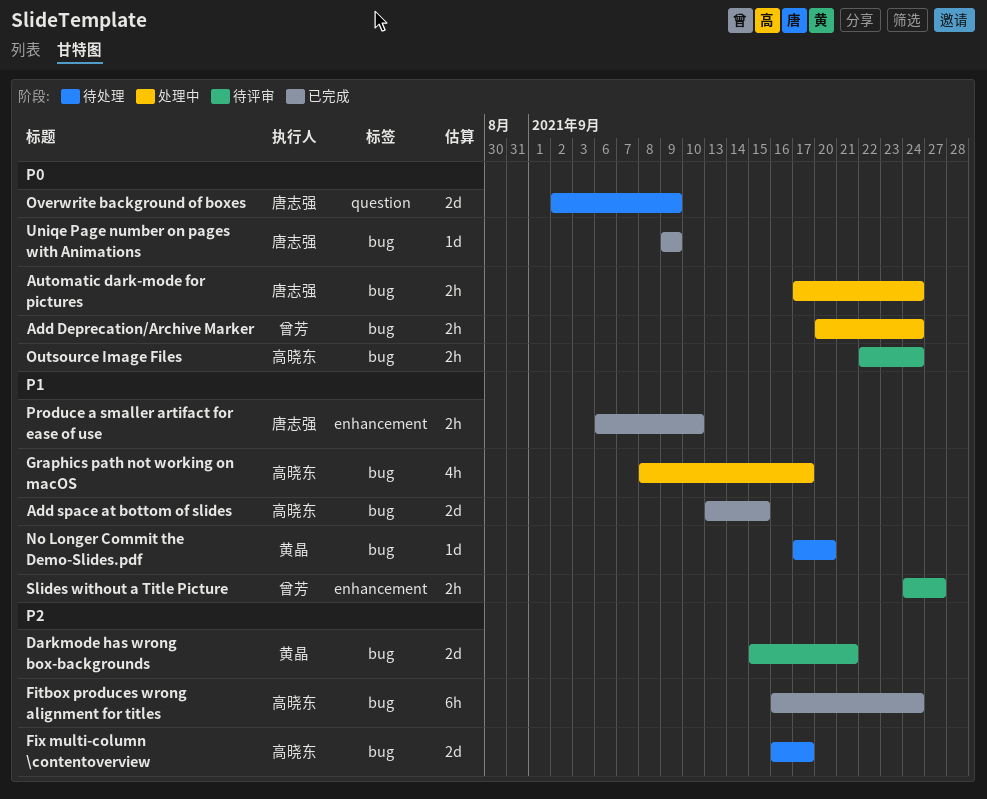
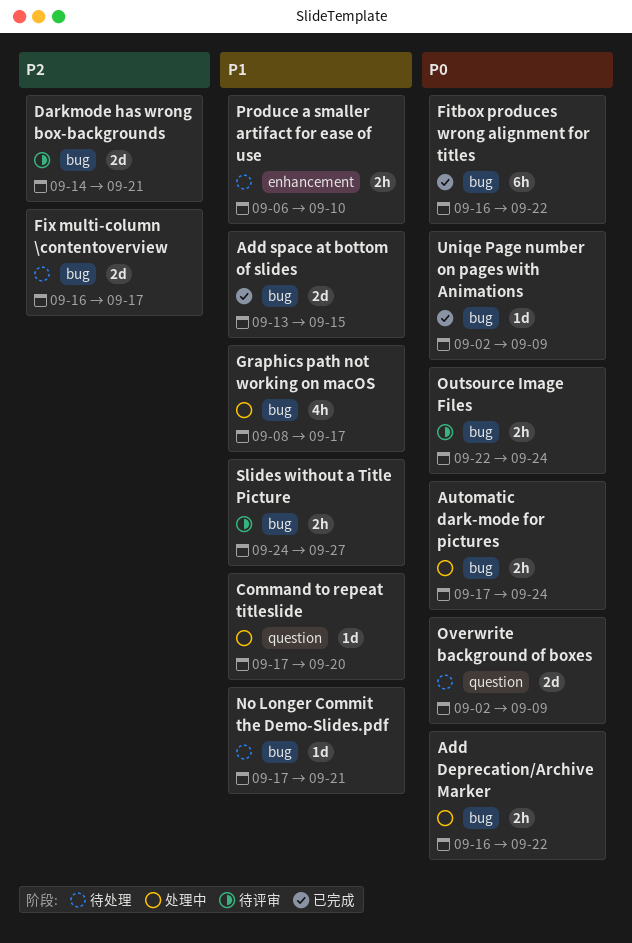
Add Deprecation/Archive Marker, start: Sep 20 -> Sep 16
Add Deprecation/Archive Marker, due: Sep 24 -> Sep 22
Command to repeat titleslide: none -> present
Darkmode has wrong box-backgrounds, start: Sep 15 -> Sep 14
Fitbox produces wrong alignment for titles, priority: P2 -> P0
Fitbox produces wrong alignment for titles, due: Sep 24 -> Sep 22
No Longer Commit the Demo-Slides.pdf, due: Sep 20 -> Sep 21
Produce a smaller artifact for ease of use, status: 已完成 -> 待处理
Slides without a Title Picture, label: enhancement -> bug
Uniqe Page number on pages with Animations, start: Sep 9 -> Sep 2

